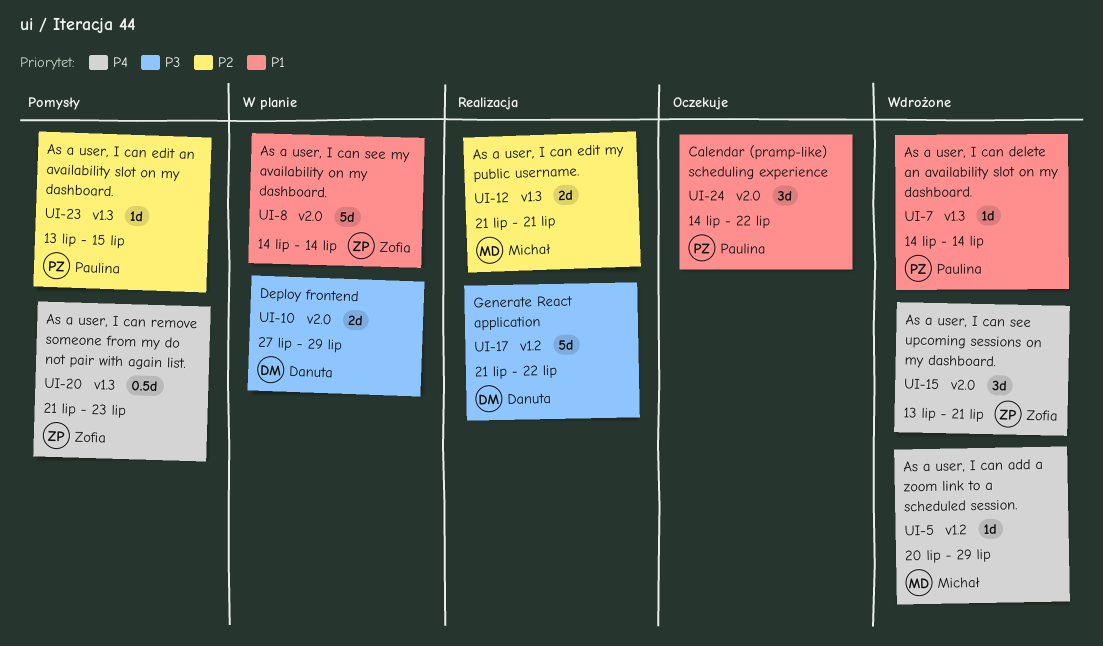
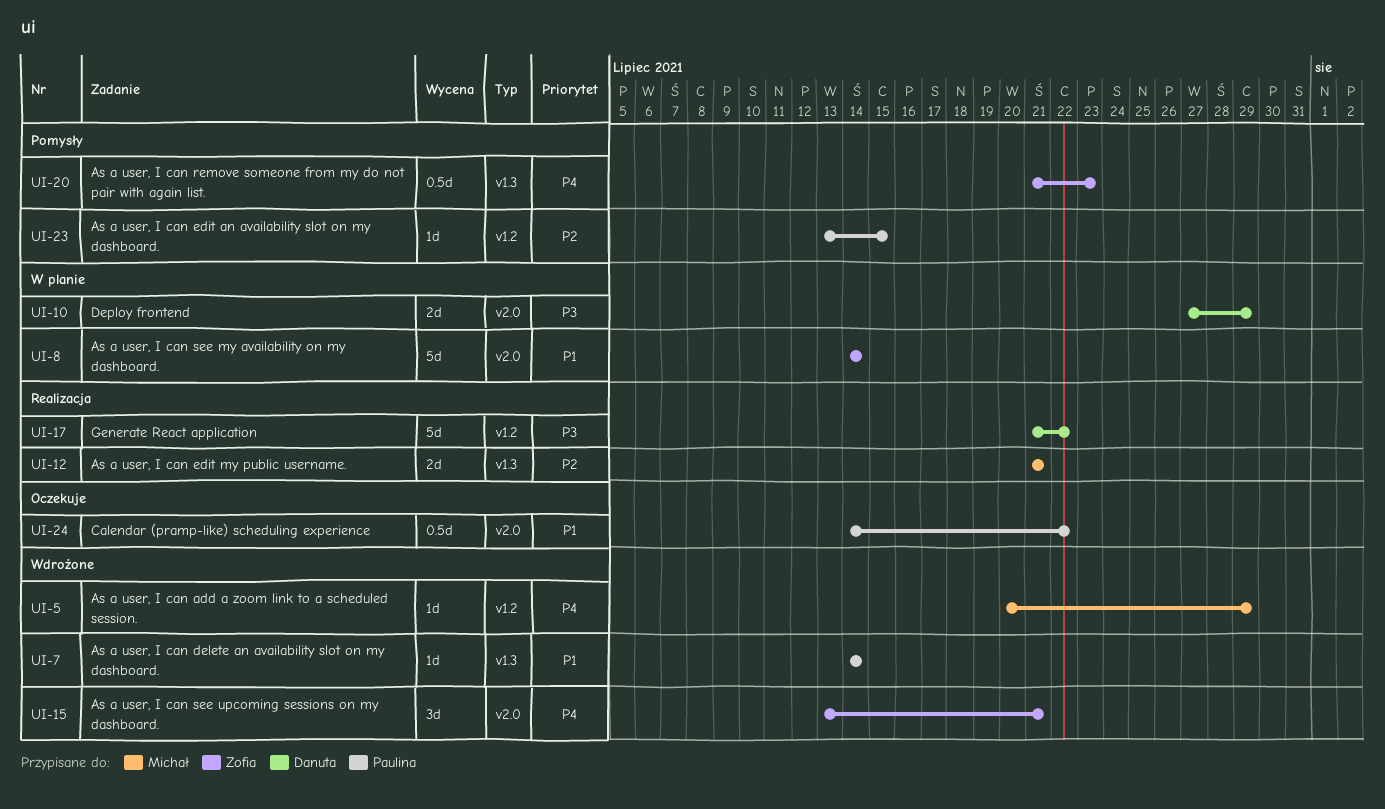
UI-23, label: v1.3 -> v1.2
UI-24, estimate: 3d -> 0.5d

